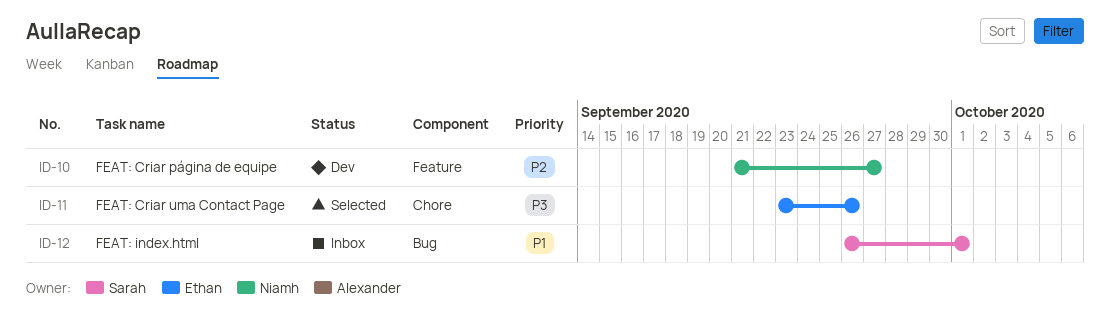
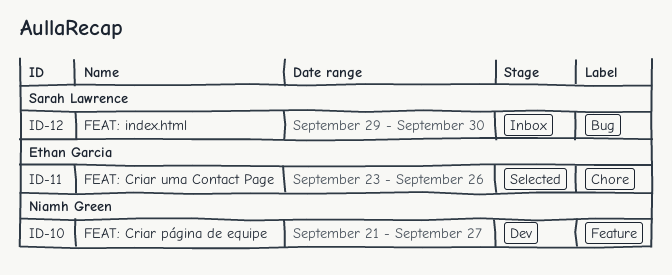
ID-12, start: Sep 26 -> Sep 29
ID-12, due: Oct 1 -> Sep 30

